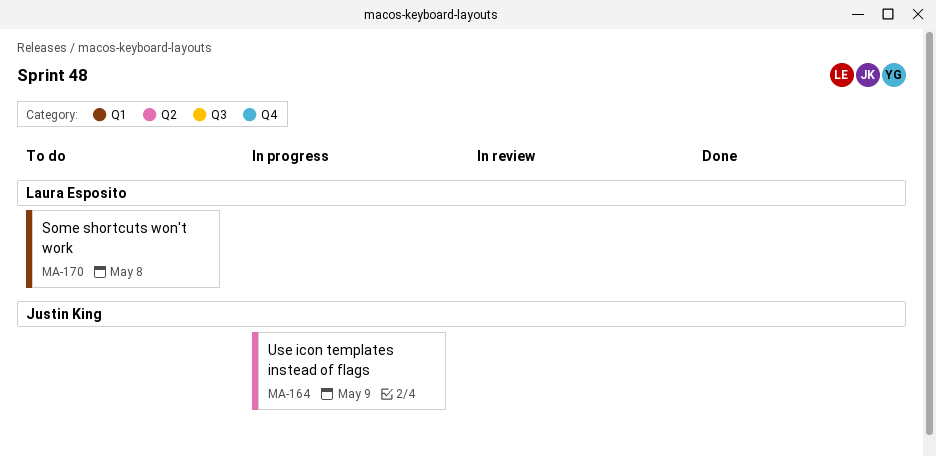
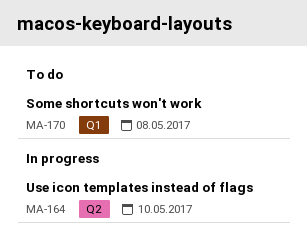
MA-164, due: May 9 -> May 10

